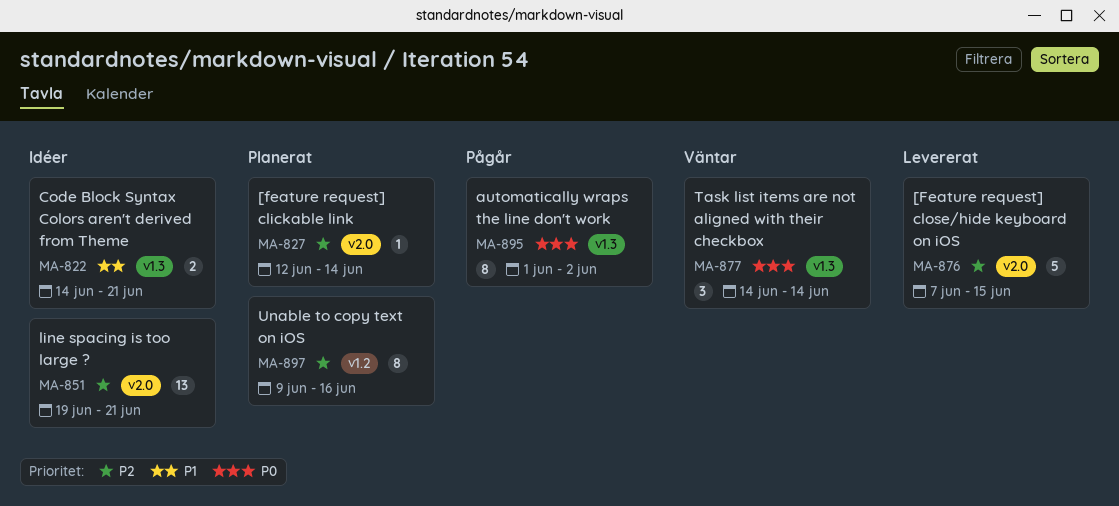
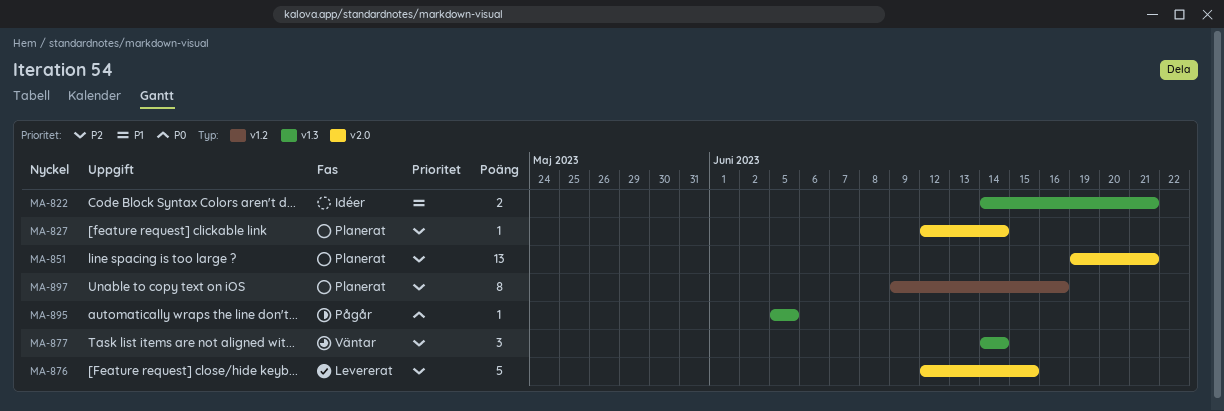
MA-851, status: Idéer -> Planerat
MA-876, start: Jun 7 -> Jun 12
MA-877, priority: P0 -> P2
MA-895, estimate: 8 -> 1
MA-895, start: Jun 1 -> Jun 5
MA-895, due: Jun 2 -> Jun 5

